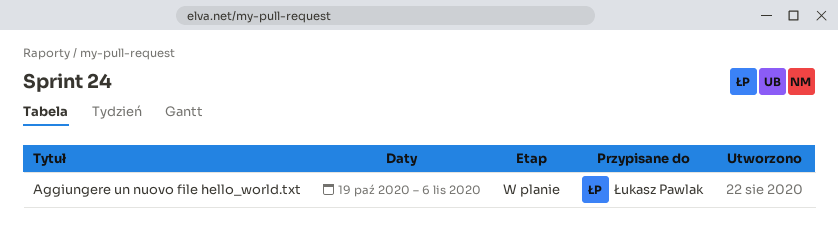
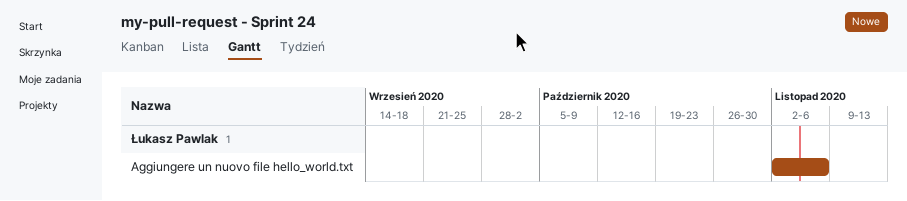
Aggiungere un nuovo file hello_world.txt, start: Oct 19 -> Nov 2

